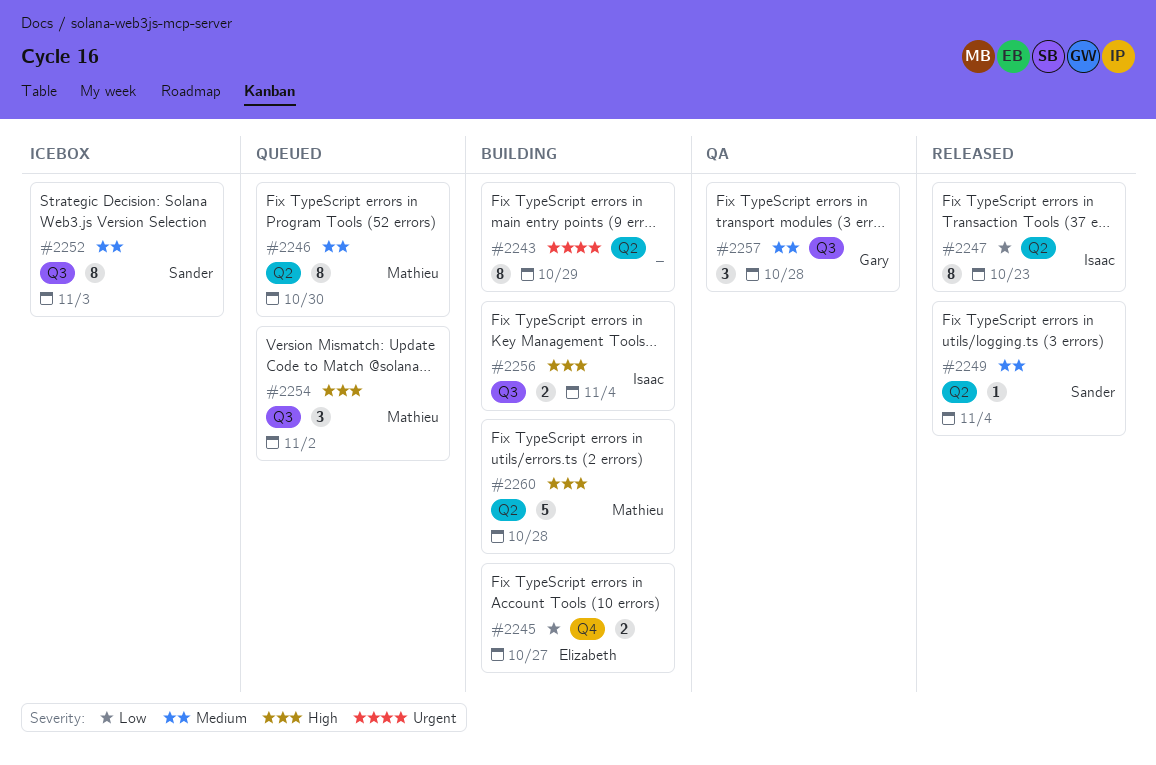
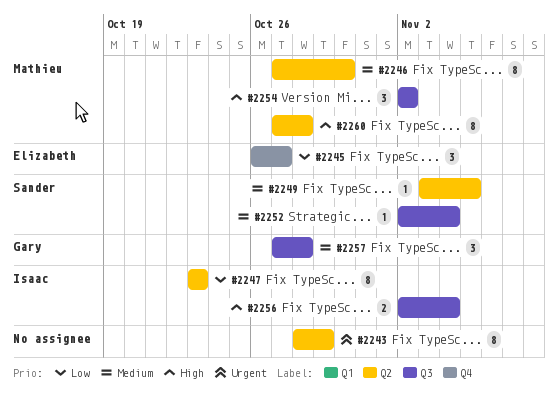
#2245, estimate: 2 -> 3
#2249, due: Nov 4 -> Nov 5
#2252, estimate: 8 -> 1
#2252, due: Nov 3 -> Nov 4
#2260, estimate: 5 -> 8

